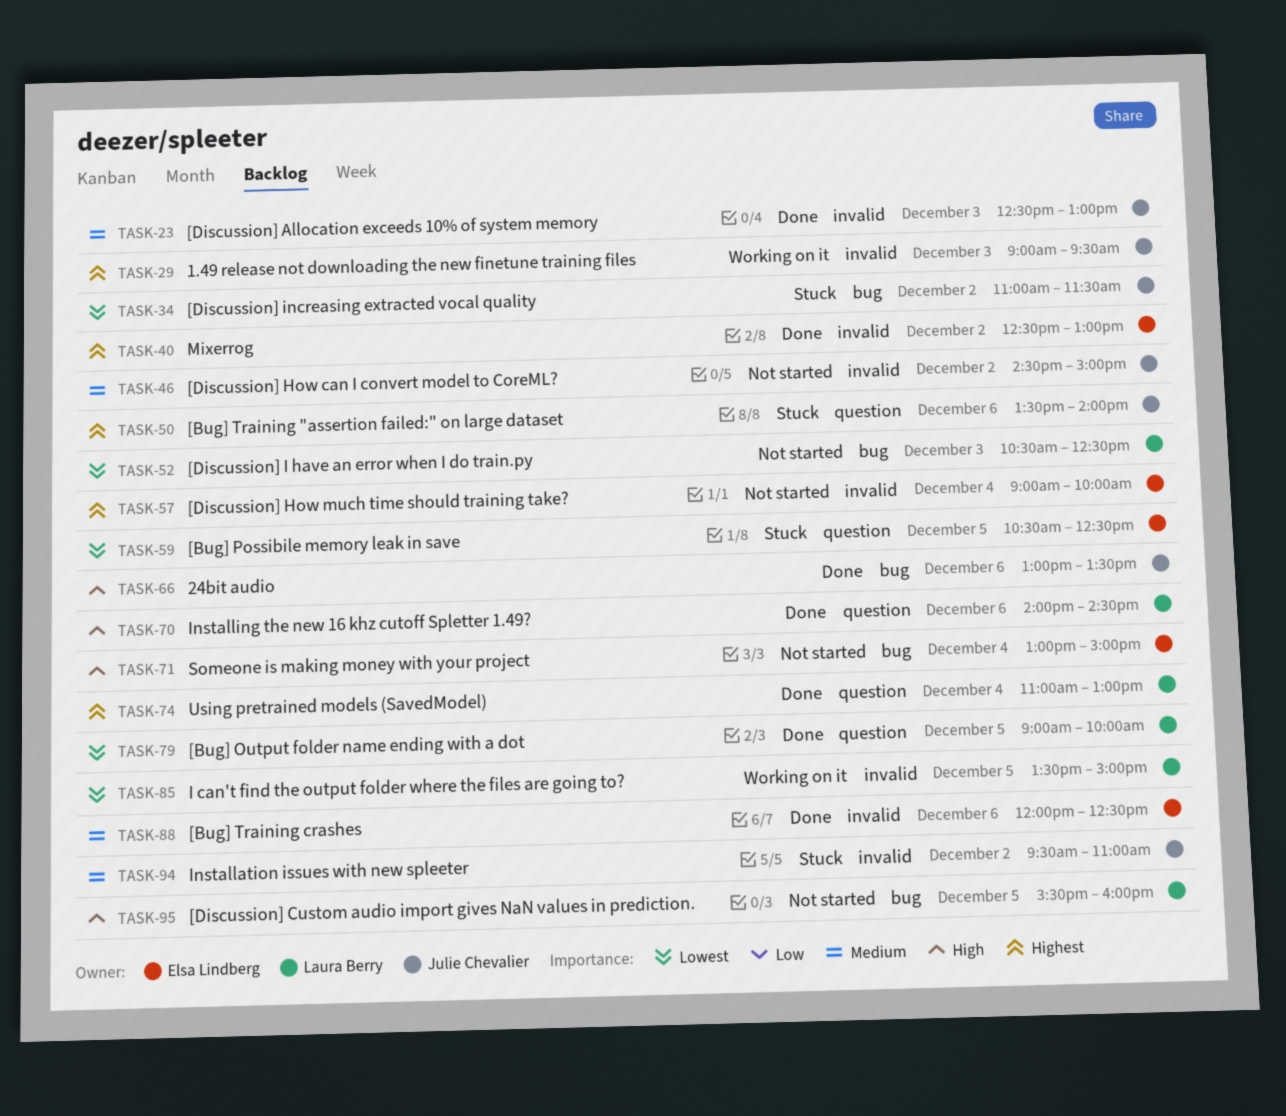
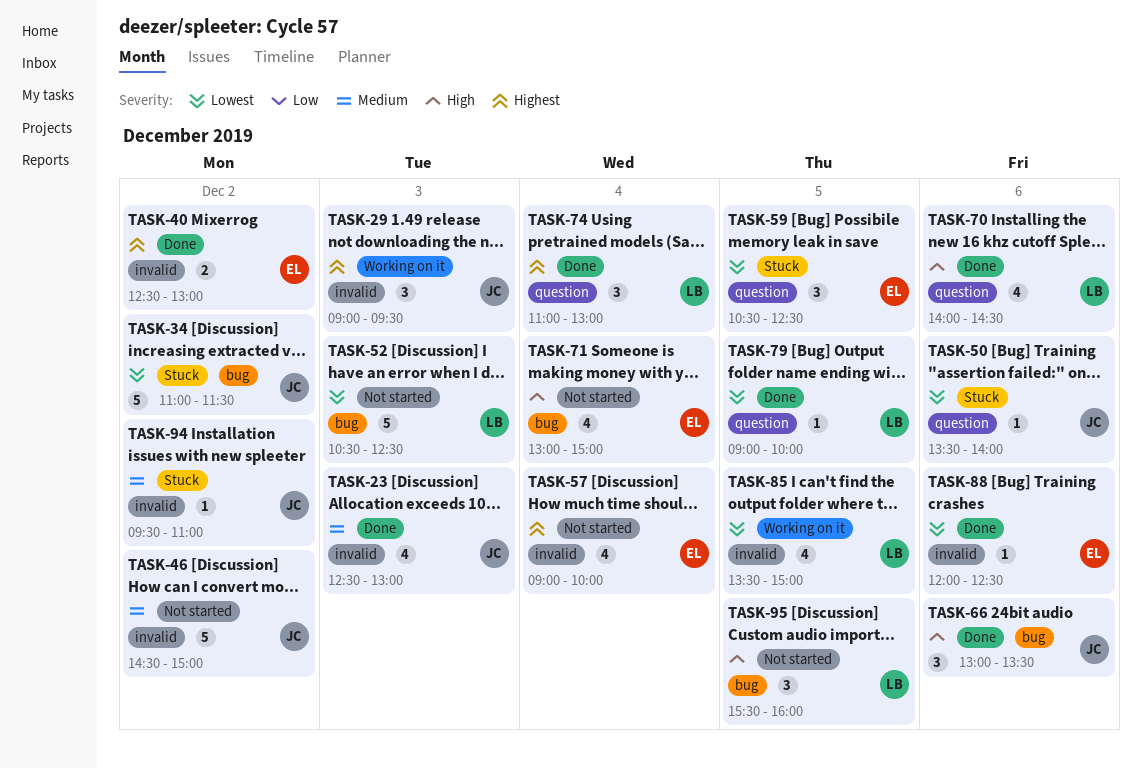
TASK-50, priority: Highest -> Lowest
TASK-88, priority: Medium -> Lowest

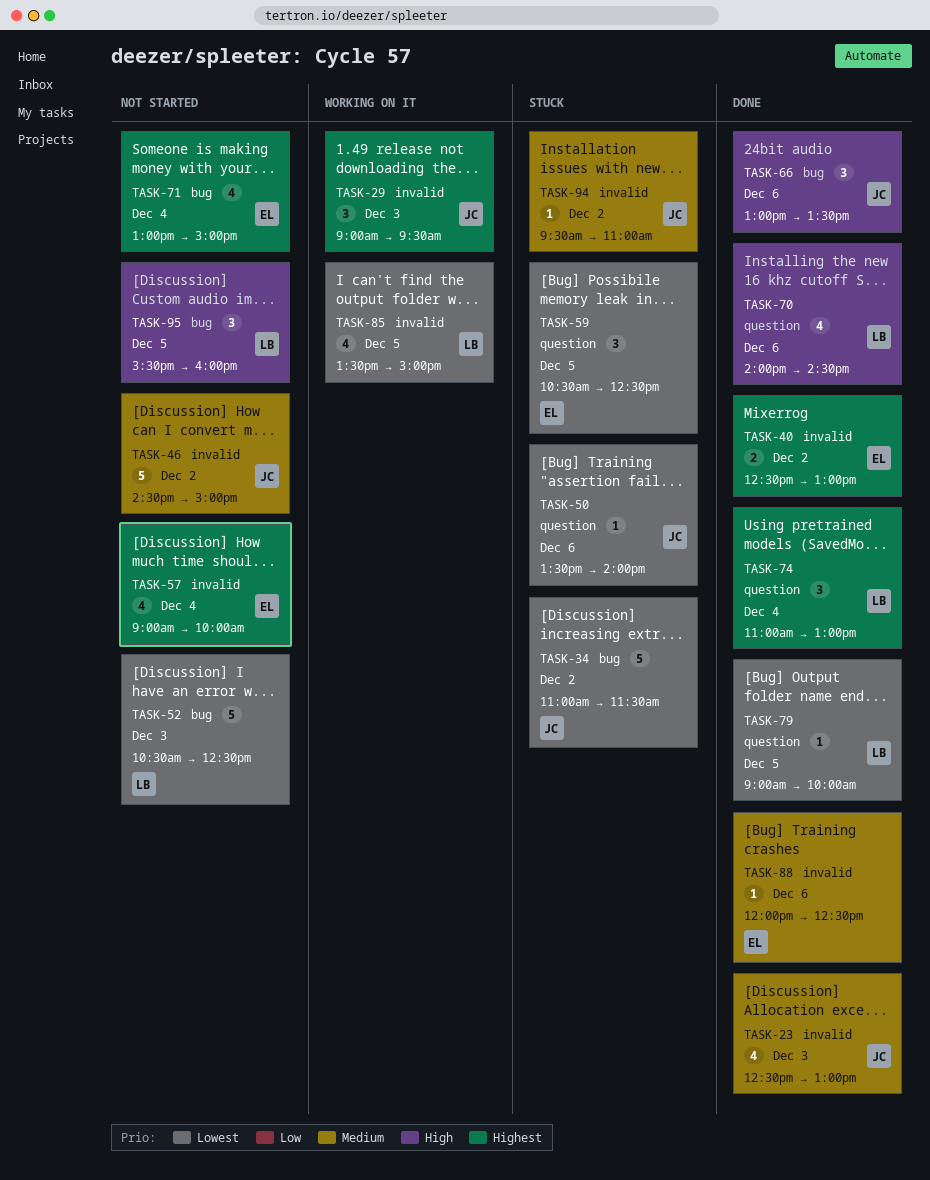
TASK-71, priority: High -> Highest
TASK-88, priority: Lowest -> Medium

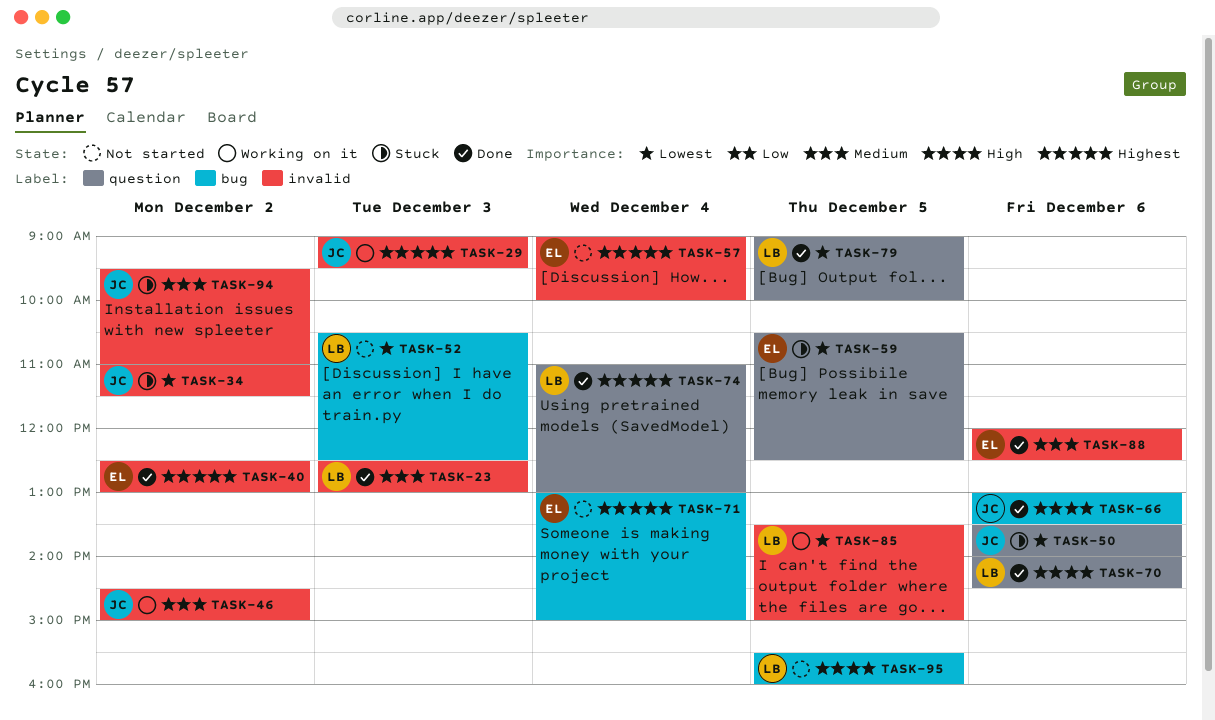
TASK-23, owner: JC -> LB
TASK-34, label: bug -> invalid
TASK-46, status: Not started -> Working on it

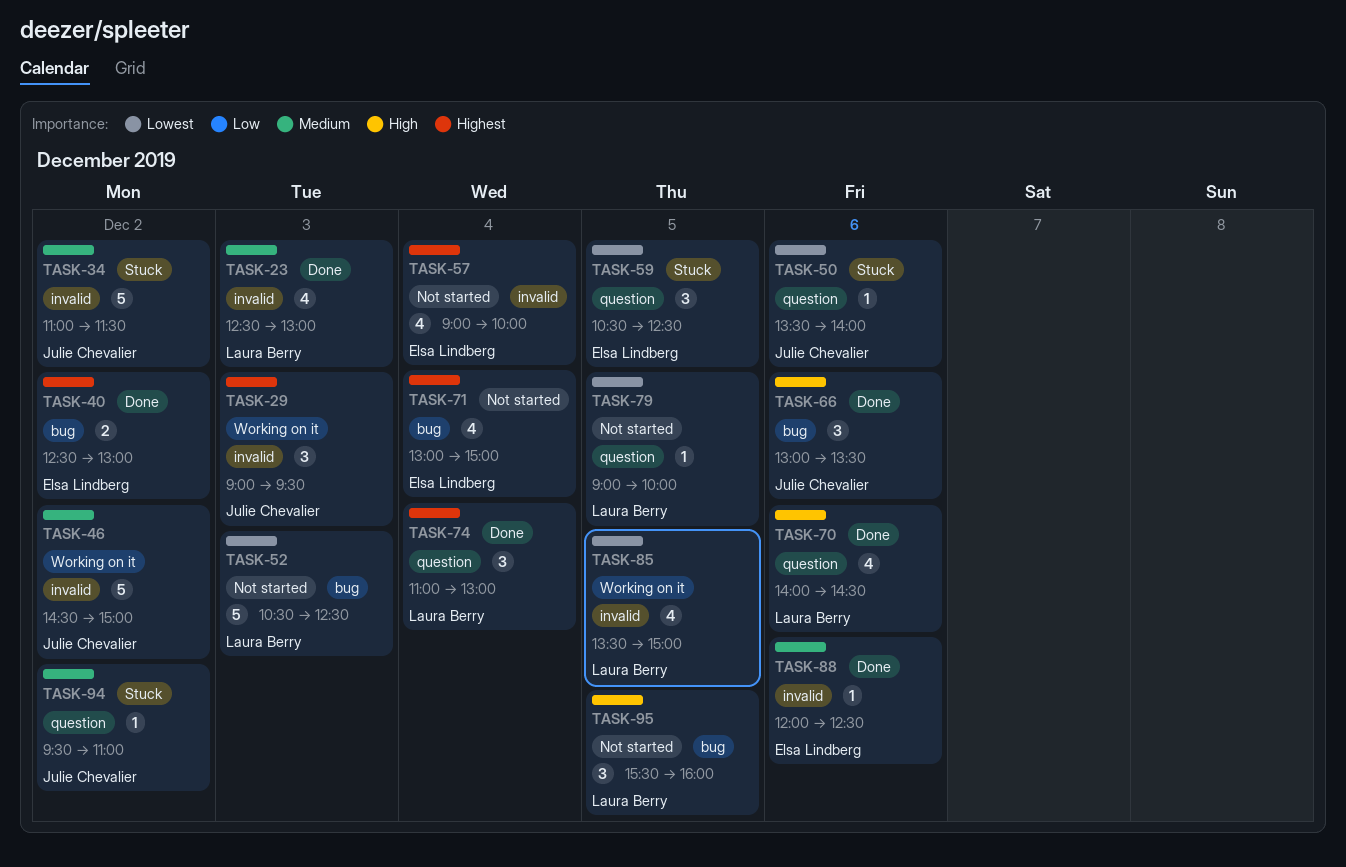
TASK-34, priority: Lowest -> Medium
TASK-40, label: invalid -> bug
TASK-79, status: Done -> Not started
TASK-94, label: invalid -> question

